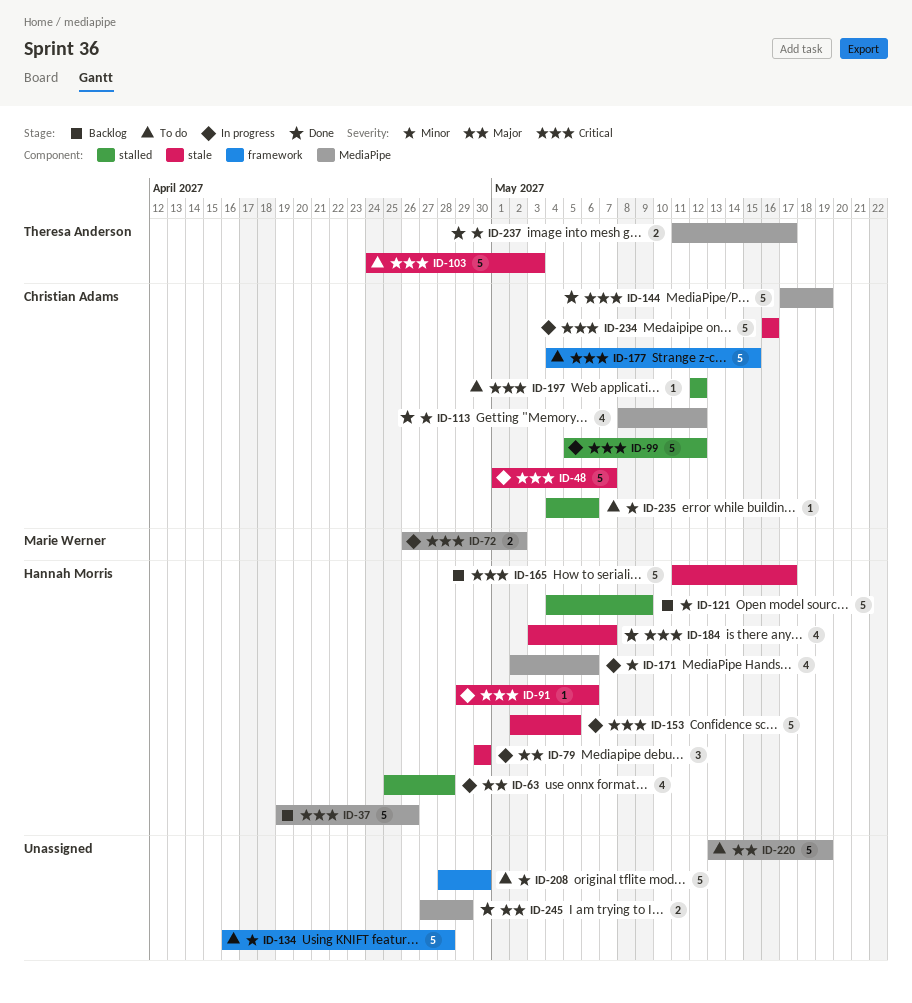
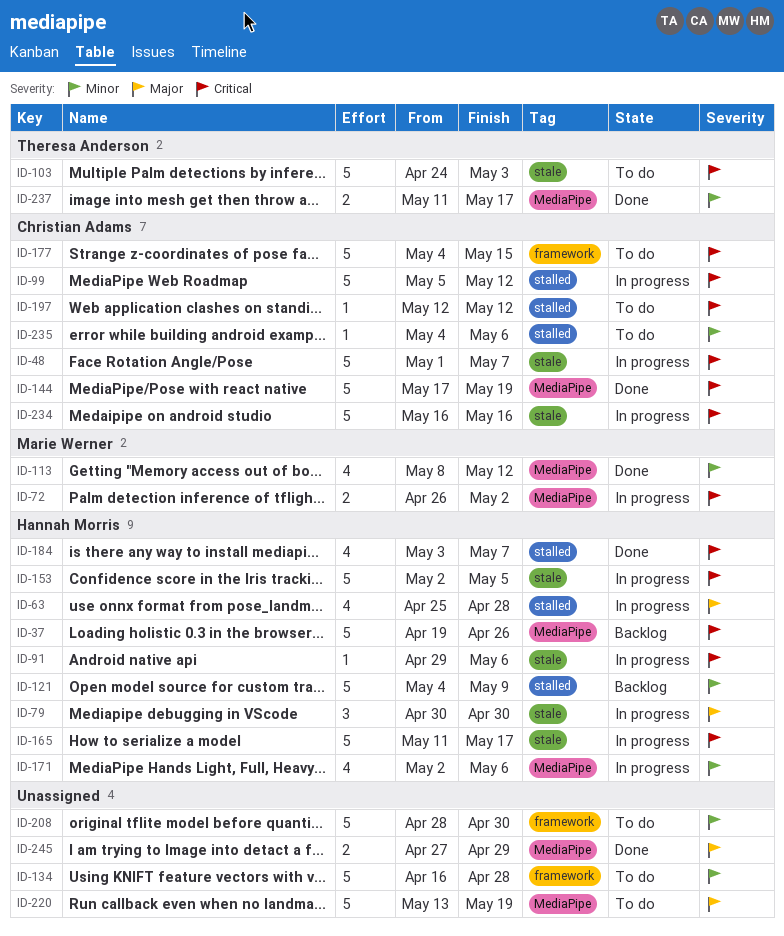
ID-113, owner: Christian Adams -> Marie Werner
ID-165, status: Backlog -> In progress
ID-184, label: stale -> stalled

